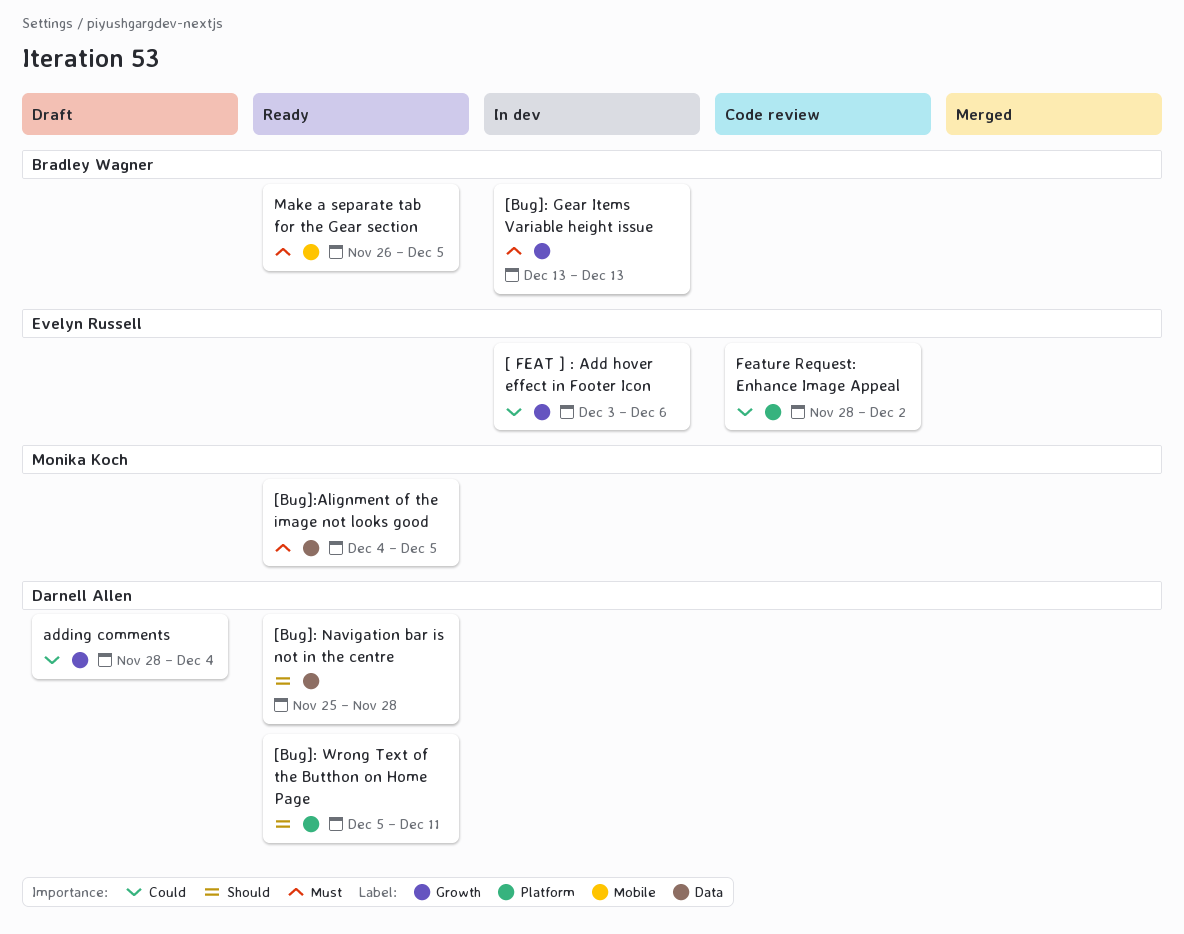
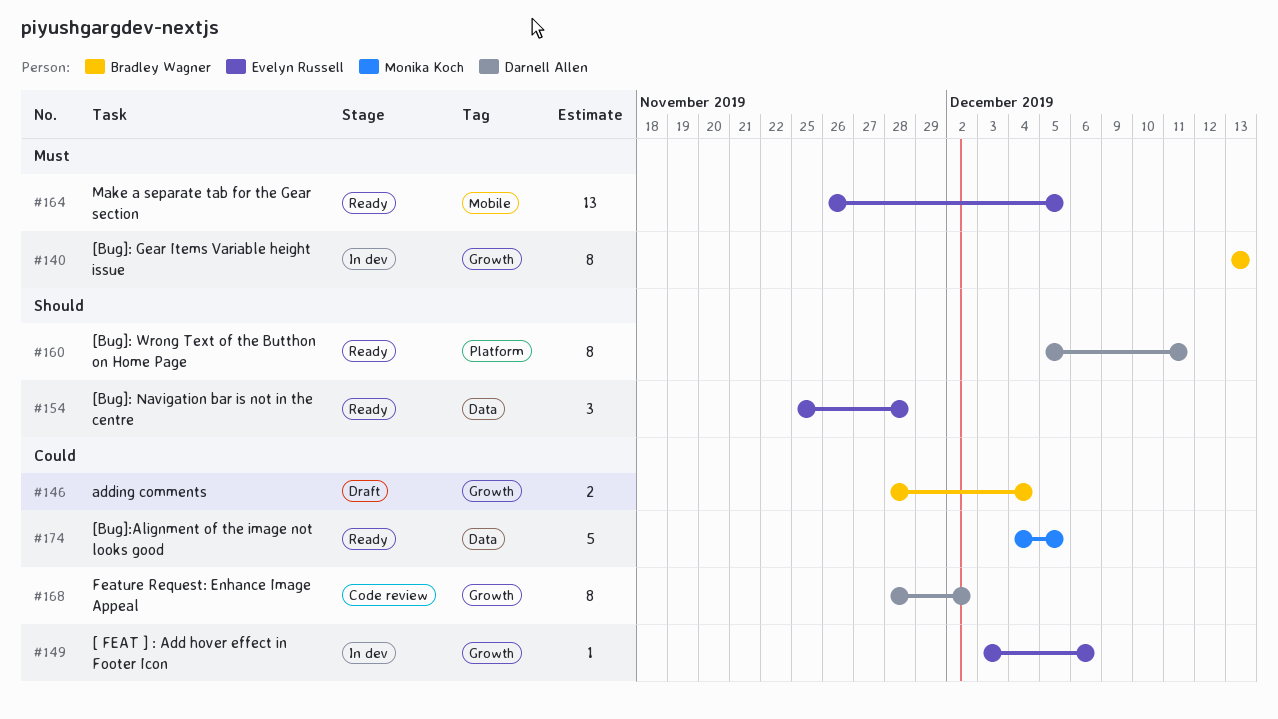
[Bug]: Navigation bar is not in the centre, owner: Darnell Allen -> Evelyn Russell
[Bug]:Alignment of the image not looks good, priority: Must -> Could
adding comments, owner: Darnell Allen -> Bradley Wagner
Feature Request: Enhance Image Appeal, owner: Evelyn Russell -> Darnell Allen
Feature Request: Enhance Image Appeal, label: Platform -> Growth
Make a separate tab for the Gear section, owner: Bradley Wagner -> Evelyn Russell

